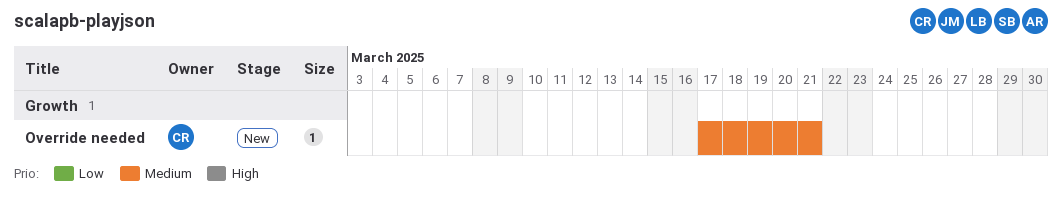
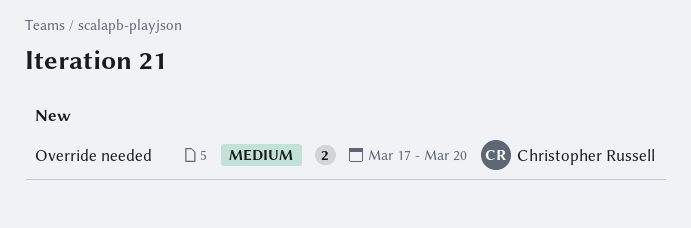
Override needed, estimate: 1 -> 2
Override needed, due: Mar 21 -> Mar 20

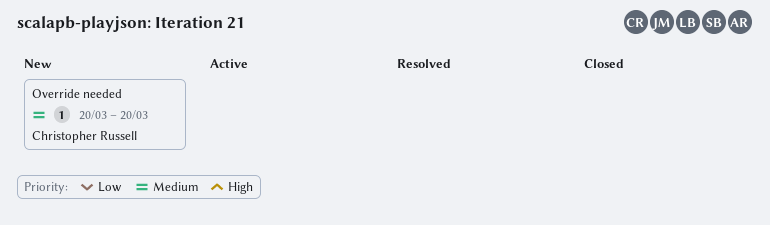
Override needed, estimate: 2 -> 1
Override needed, start: Mar 17 -> Mar 20

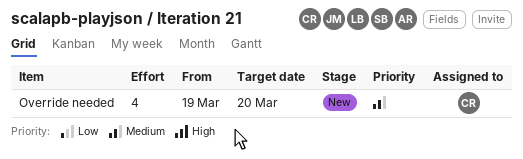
Override needed, estimate: 1 -> 4
Override needed, start: Mar 20 -> Mar 19

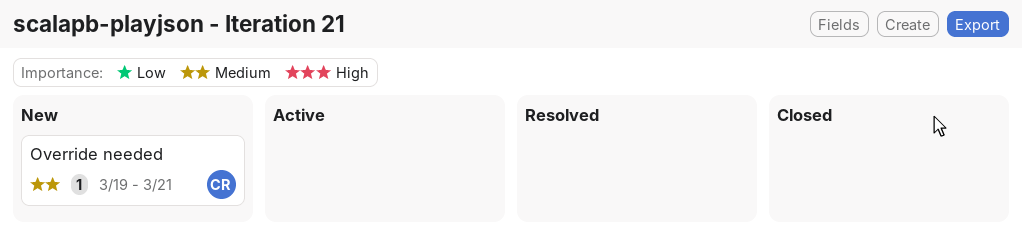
Override needed, estimate: 4 -> 1
Override needed, due: Mar 20 -> Mar 21

